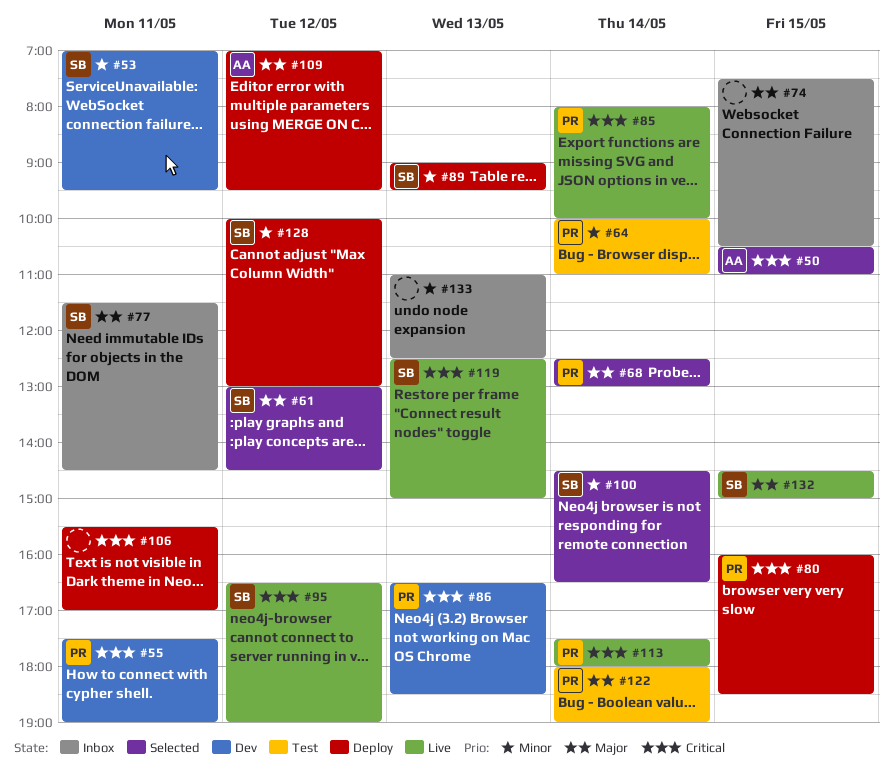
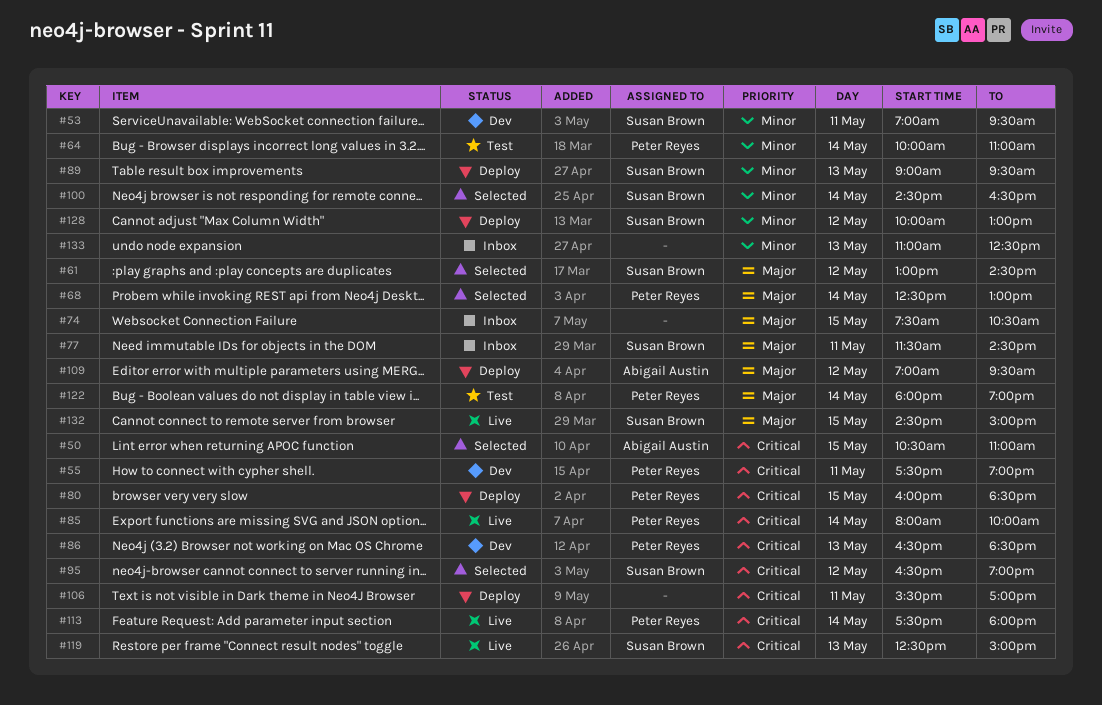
#95, status: Live -> Selected

